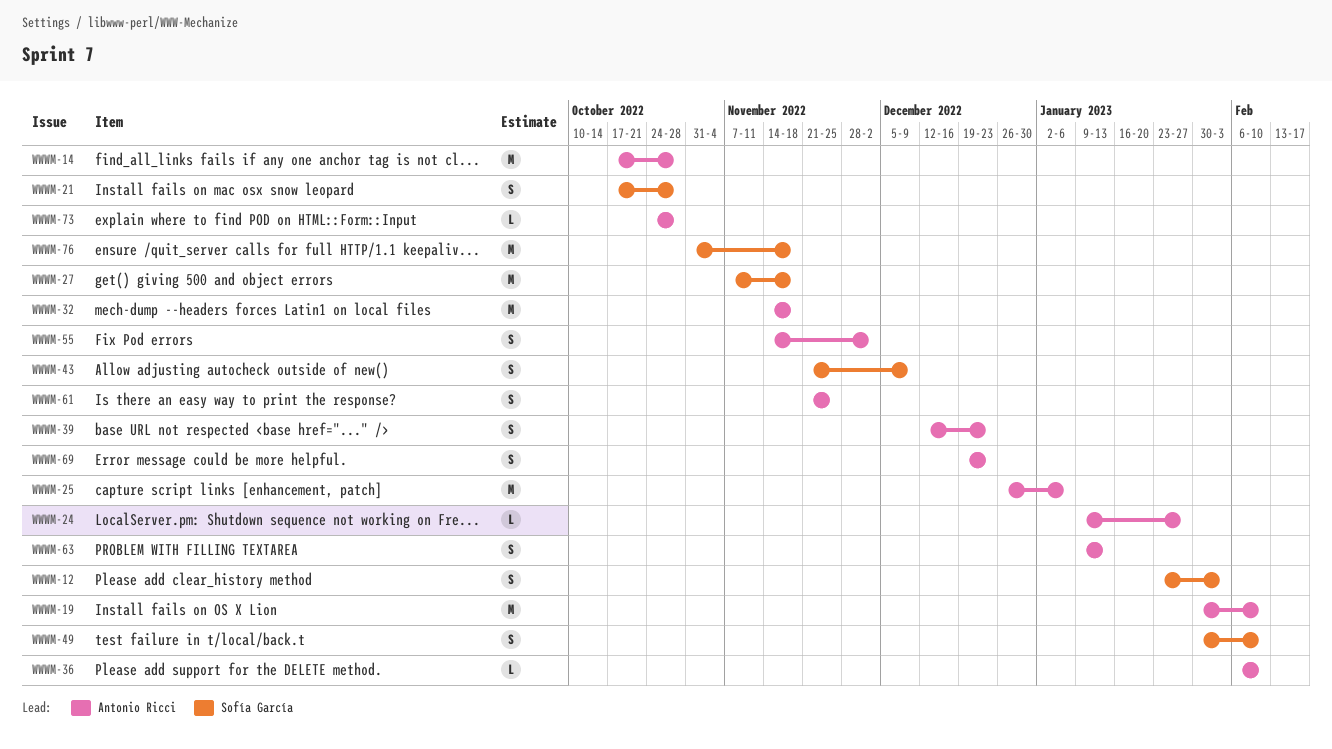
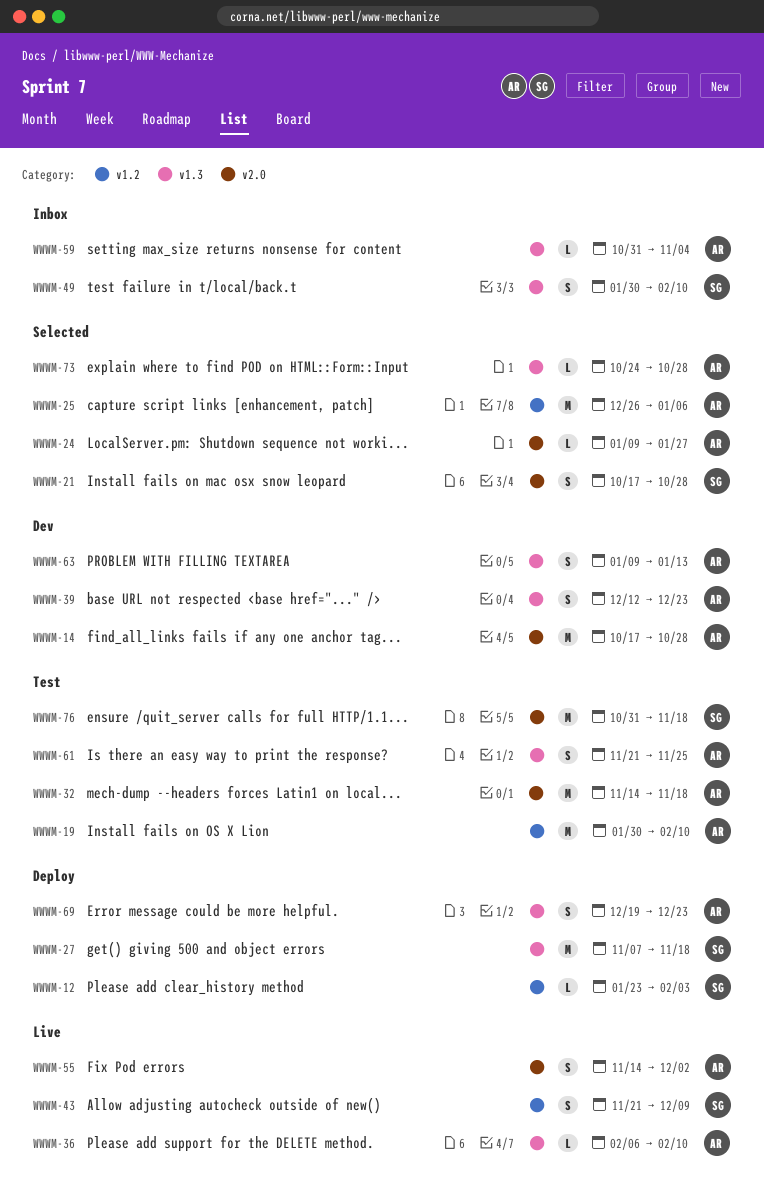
WWWM-12, estimate: S -> L
WWWM-59: none -> present

